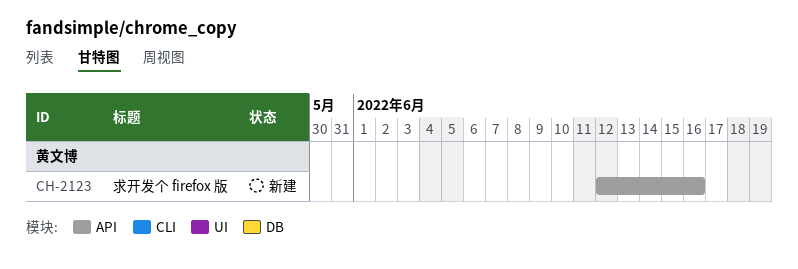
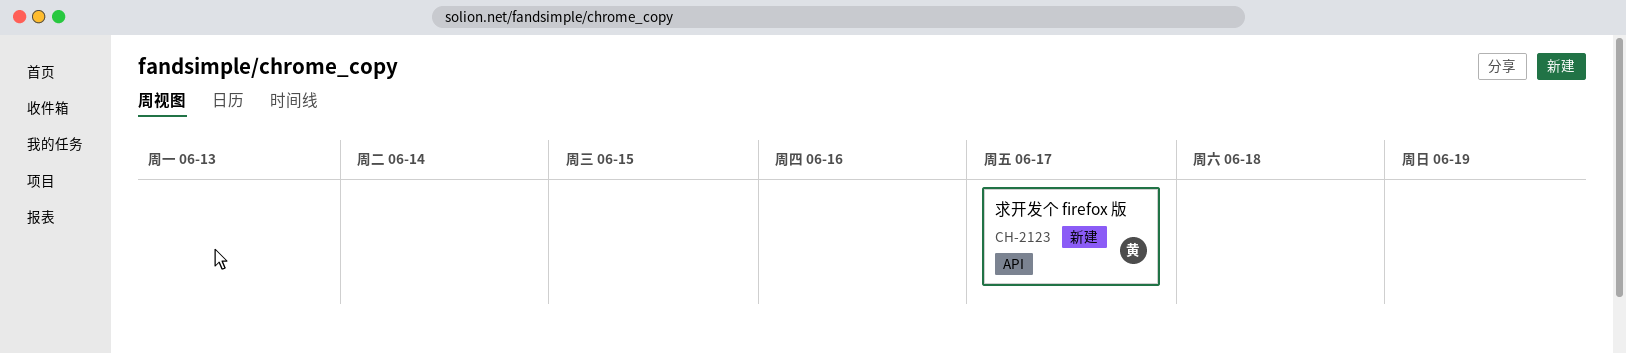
CH-2123, due: Jun 16 -> Jun 17

